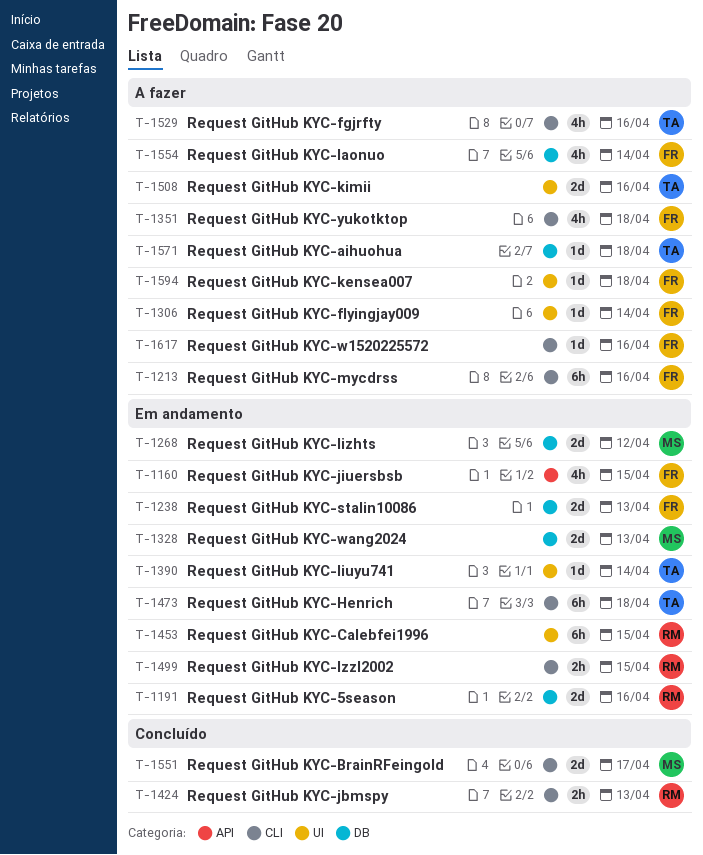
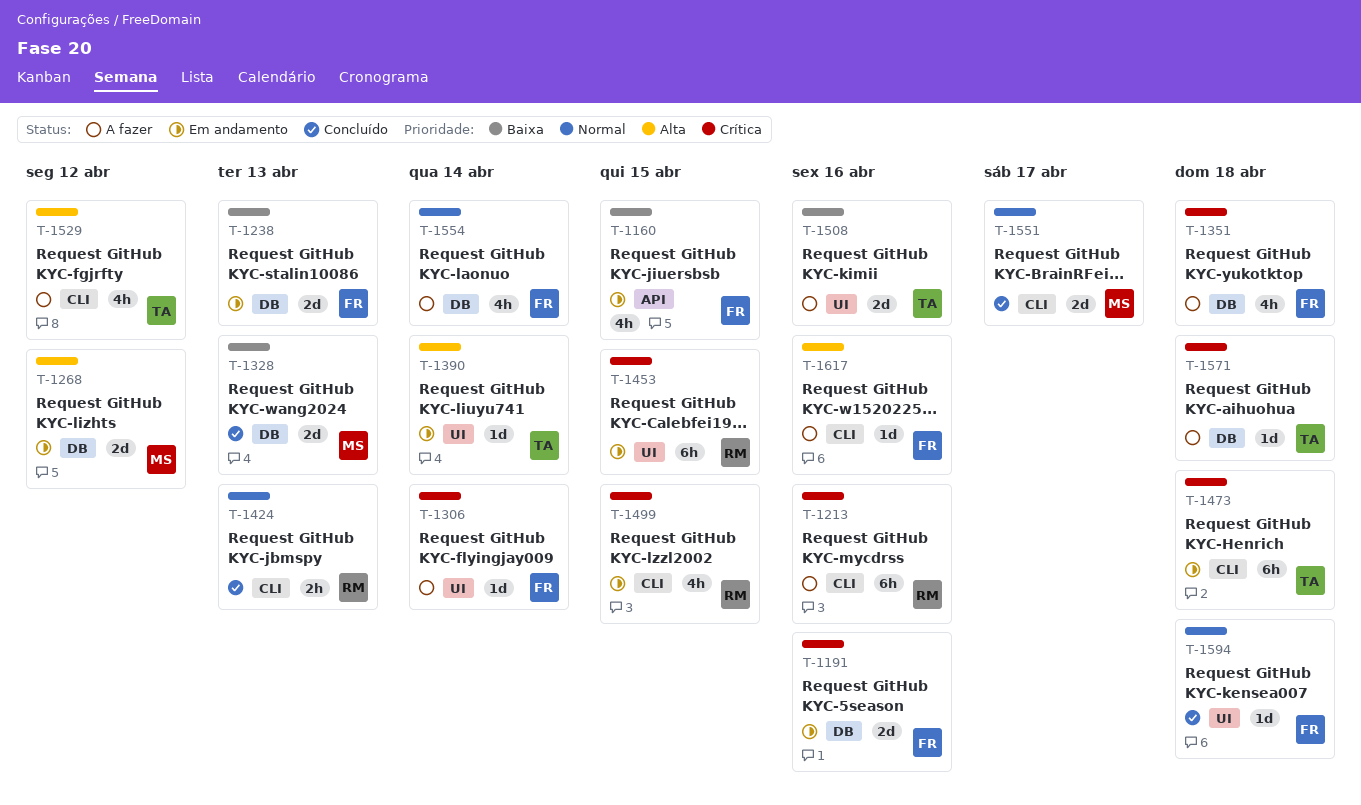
T-1191, owner: RM -> FR
T-1213, owner: FR -> RM
T-1328, status: Em andamento -> Concluído
T-1351, label: CLI -> DB
T-1499, estimate: 2h -> 4h
T-1529, due: Apr 16 -> Apr 12
T-1594, status: A fazer -> Concluído

